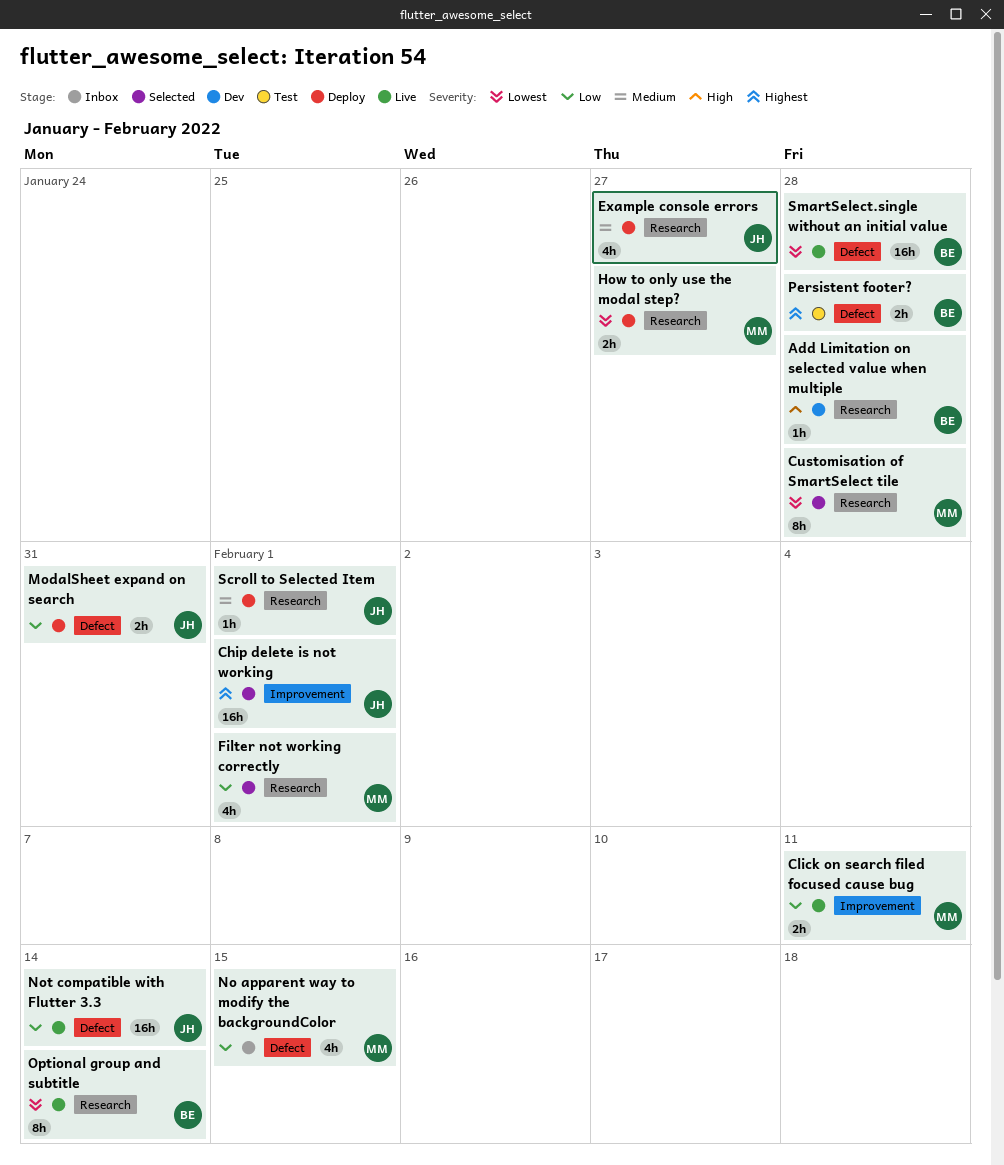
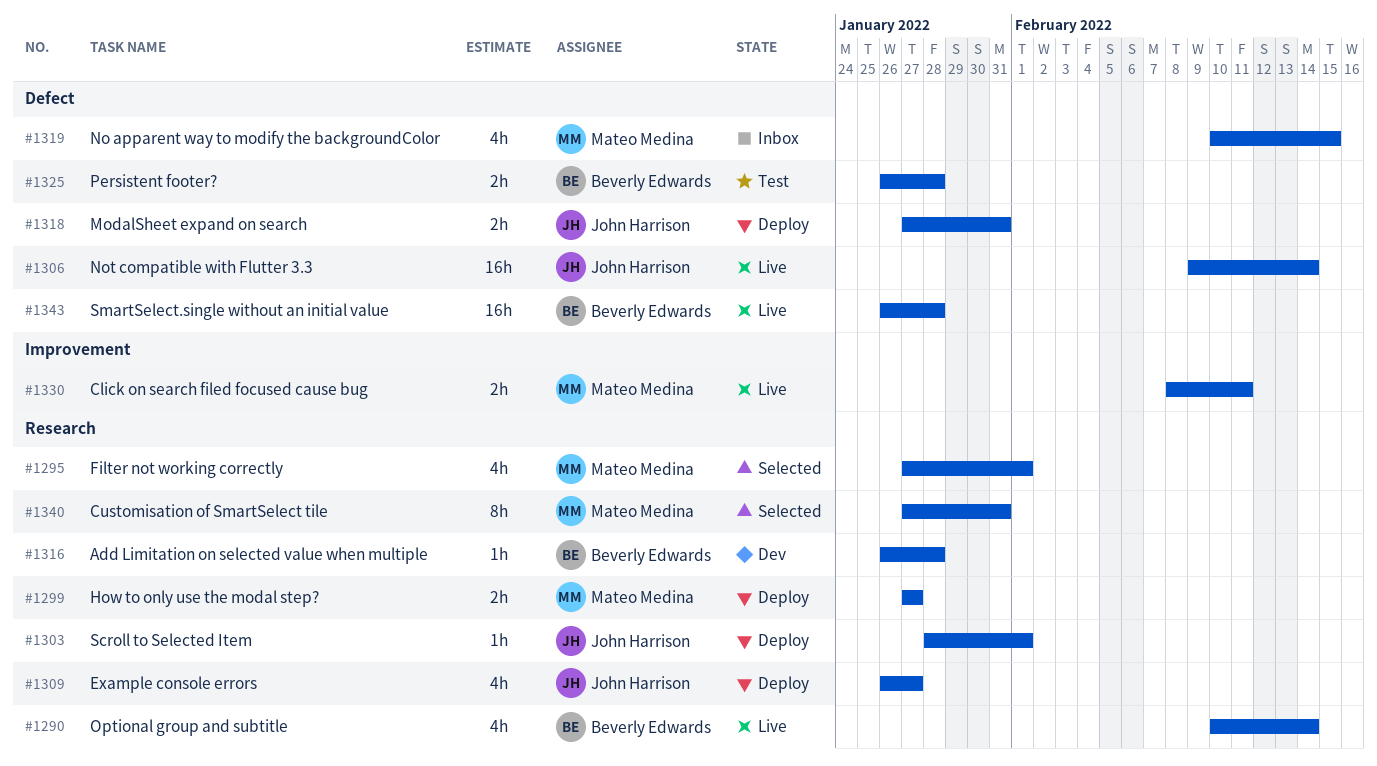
Chip delete is not working: present -> none
Customisation of SmartSelect tile, due: Jan 28 -> Jan 31
Optional group and subtitle, estimate: 8h -> 4h

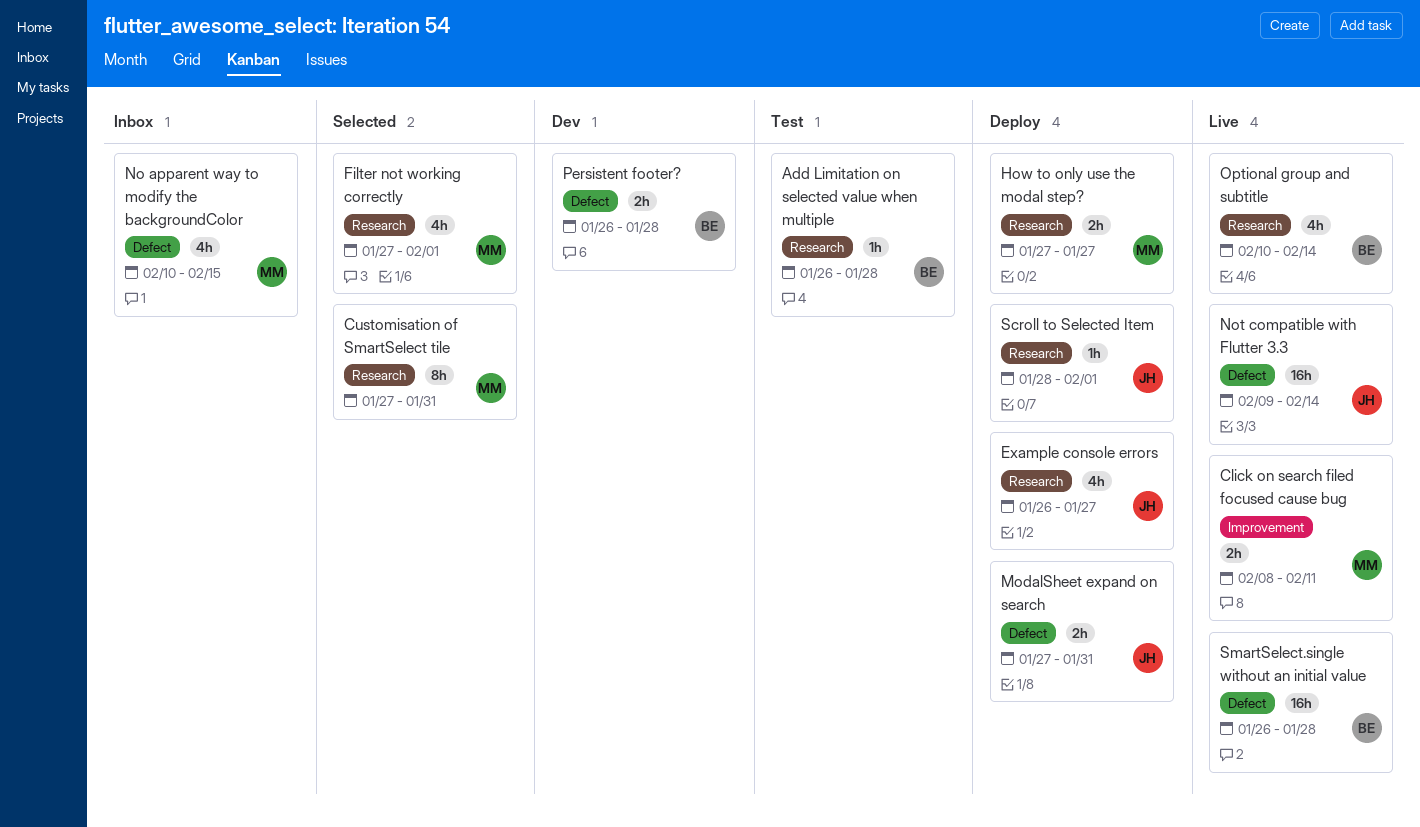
Add Limitation on selected value when multiple, status: Dev -> Test
Persistent footer?, status: Test -> Dev

